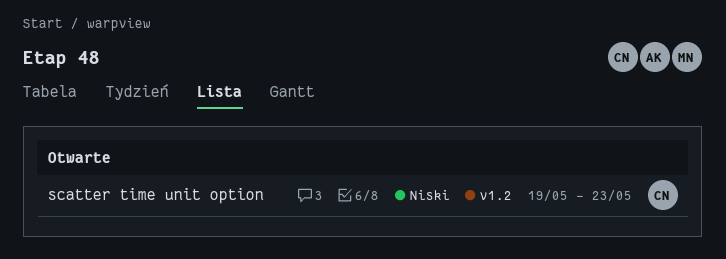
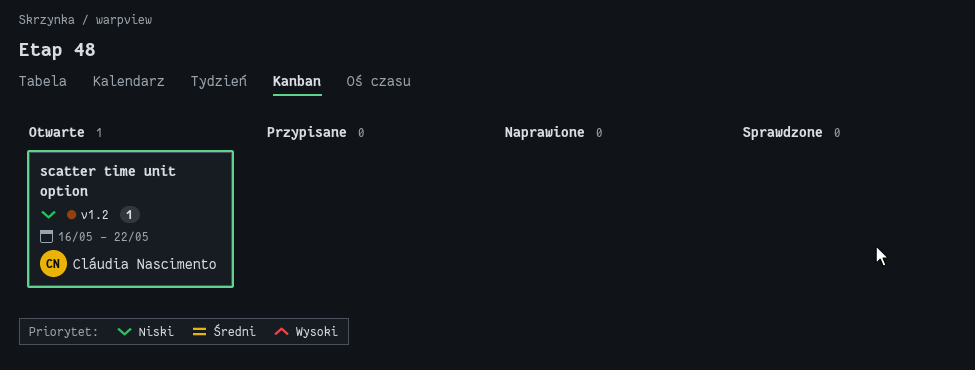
scatter time unit option, start: May 19 -> May 16
scatter time unit option, due: May 23 -> May 22

